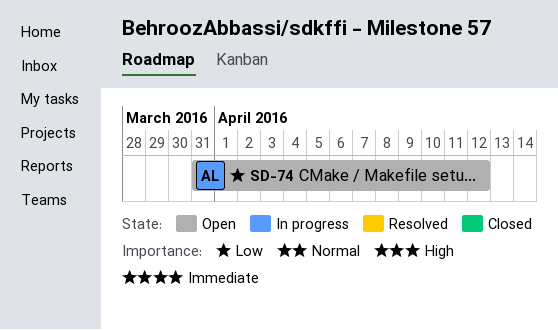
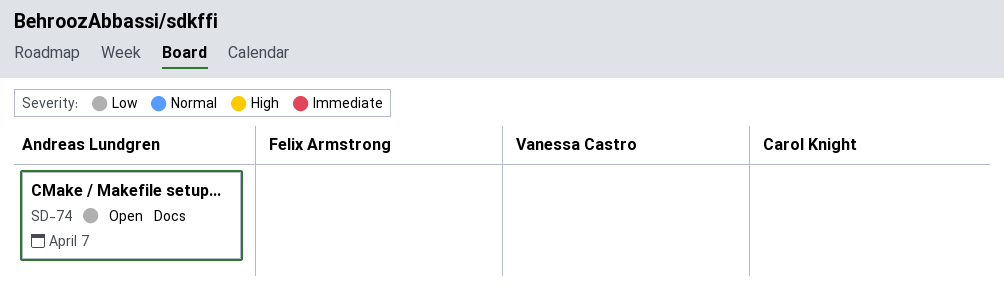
SD-74, due: Apr 12 -> Apr 7

